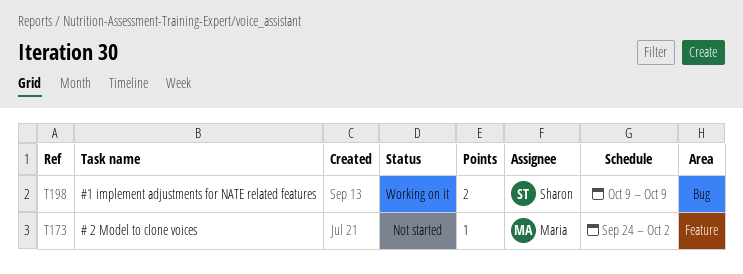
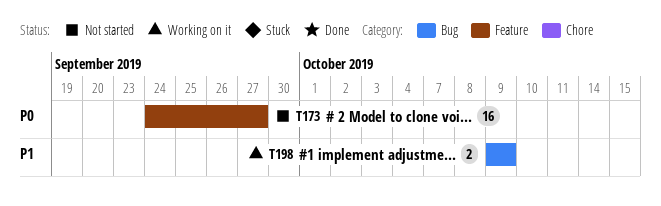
T173, estimate: 1 -> 16
T173, due: Oct 2 -> Sep 27

